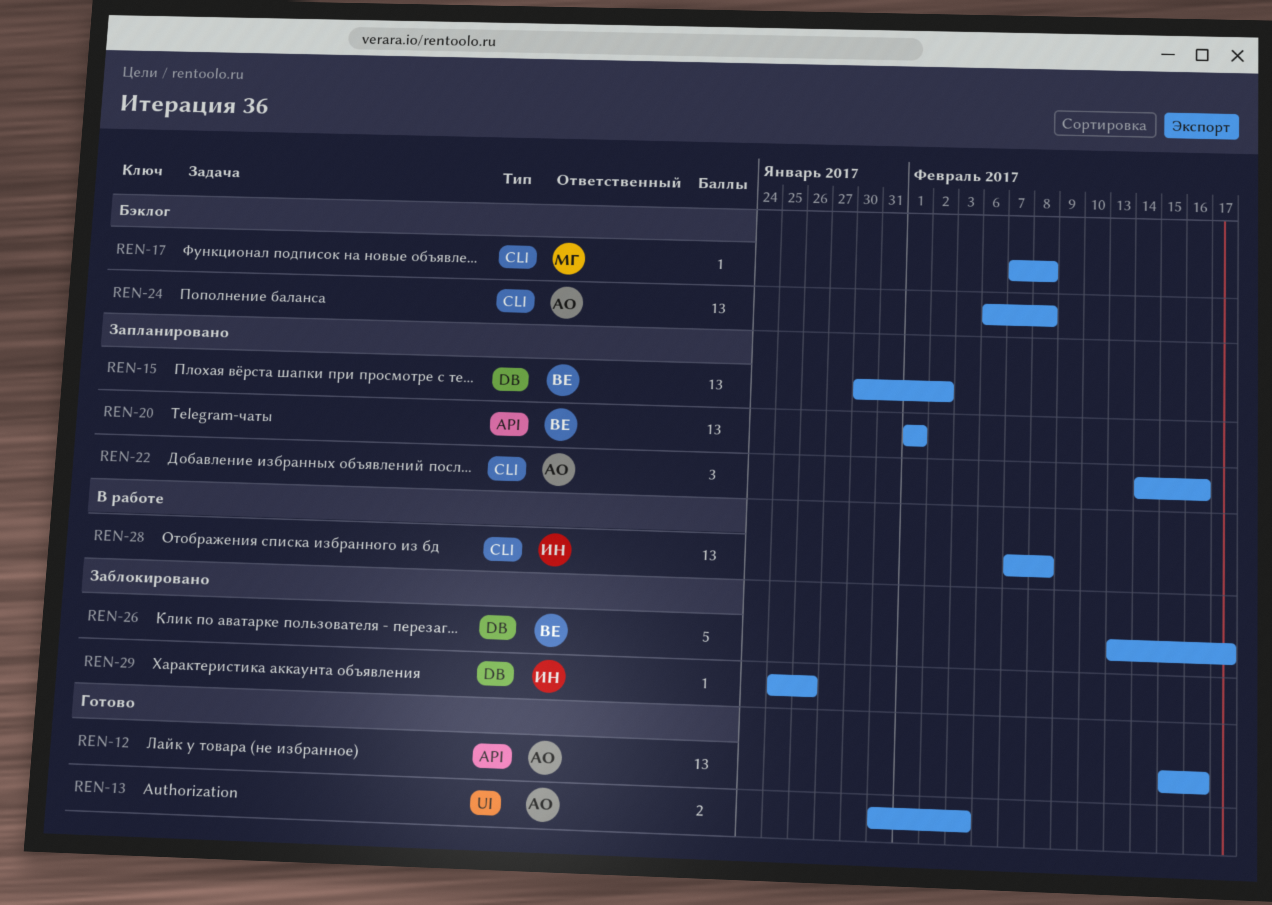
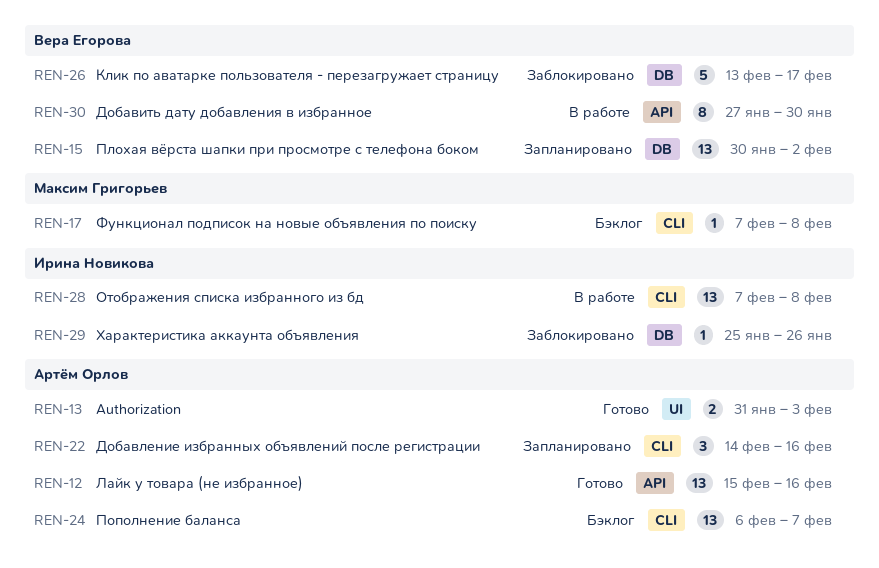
REN-20: present -> none
REN-24, due: Feb 8 -> Feb 7
REN-30: none -> present

